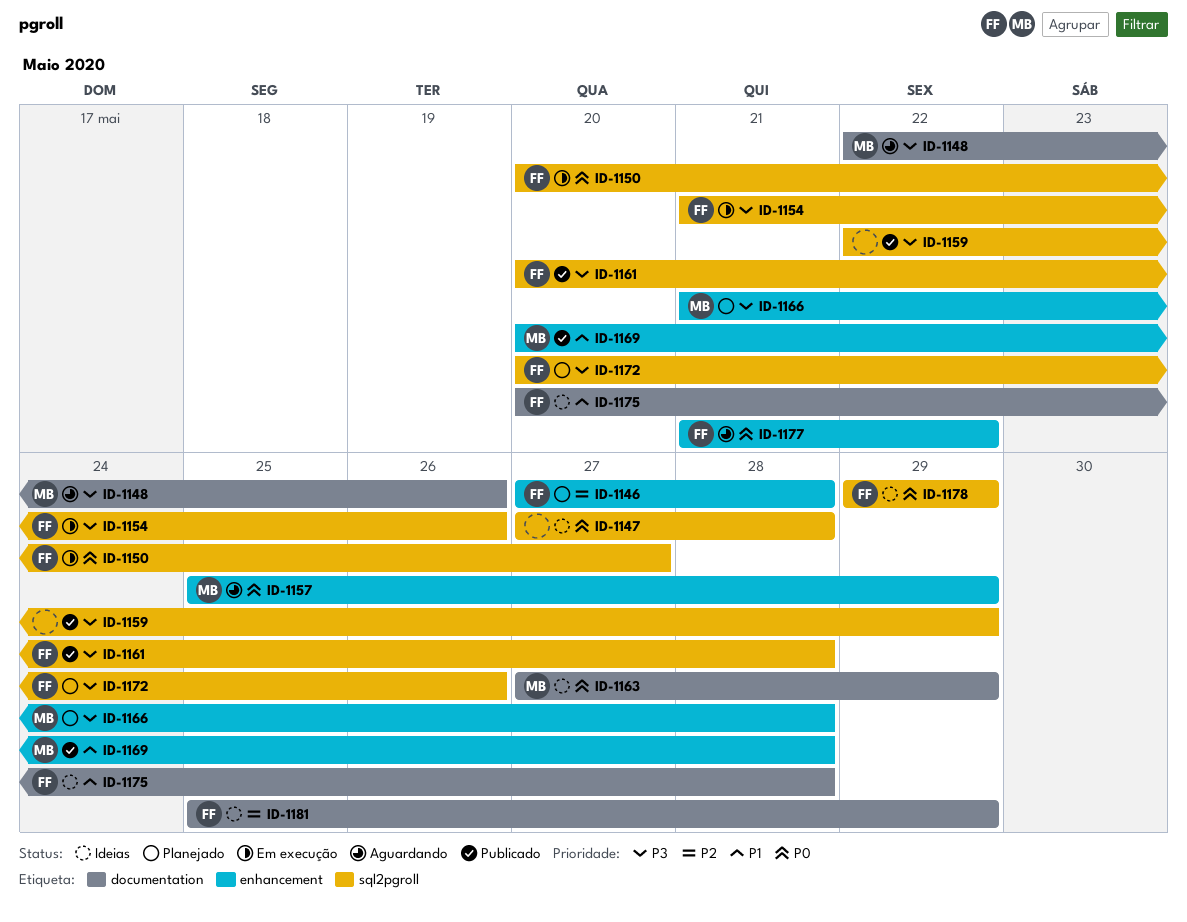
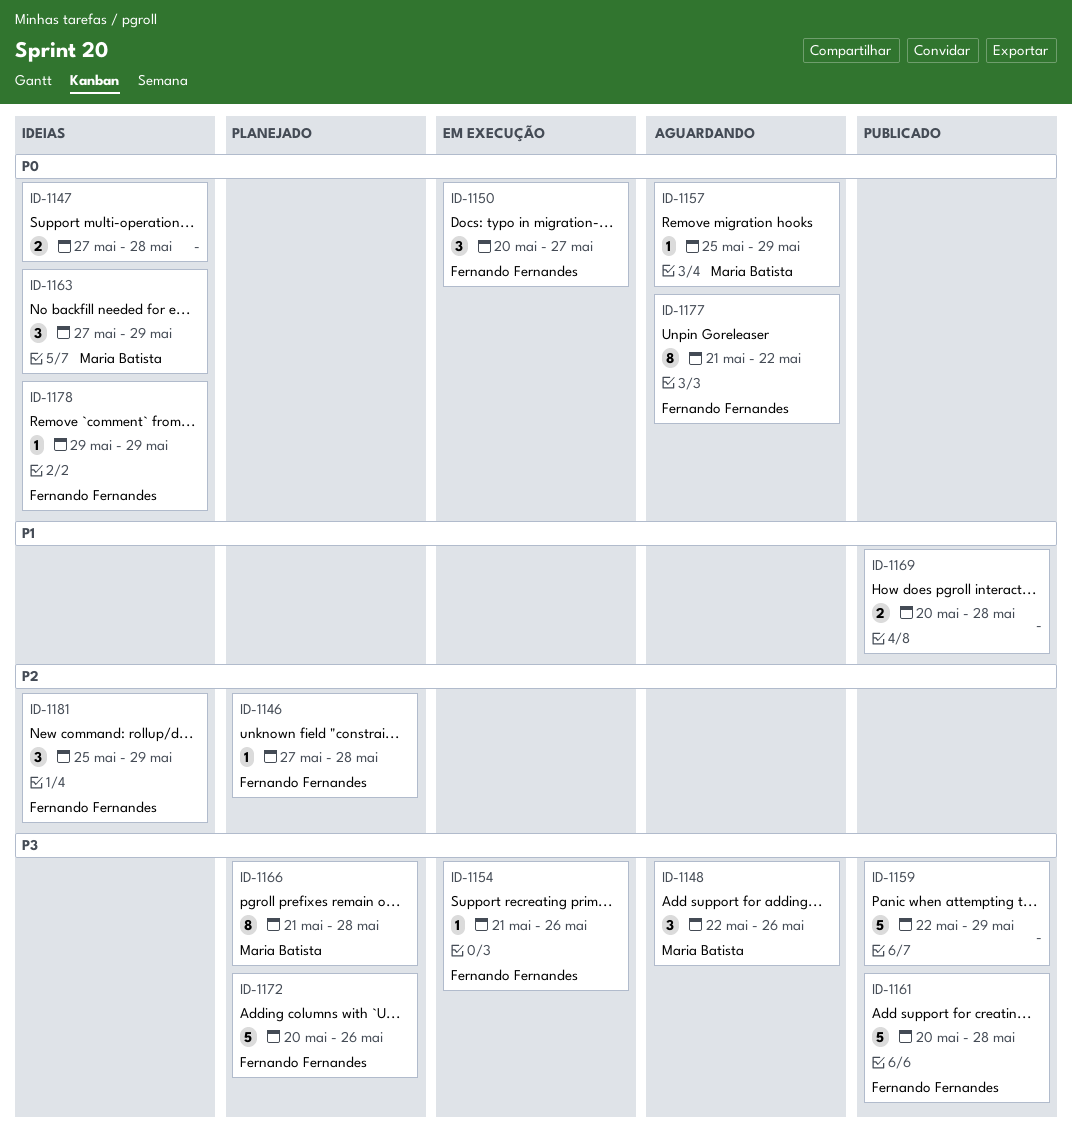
ID-1169, owner: Maria Batista -> none
ID-1175: present -> none

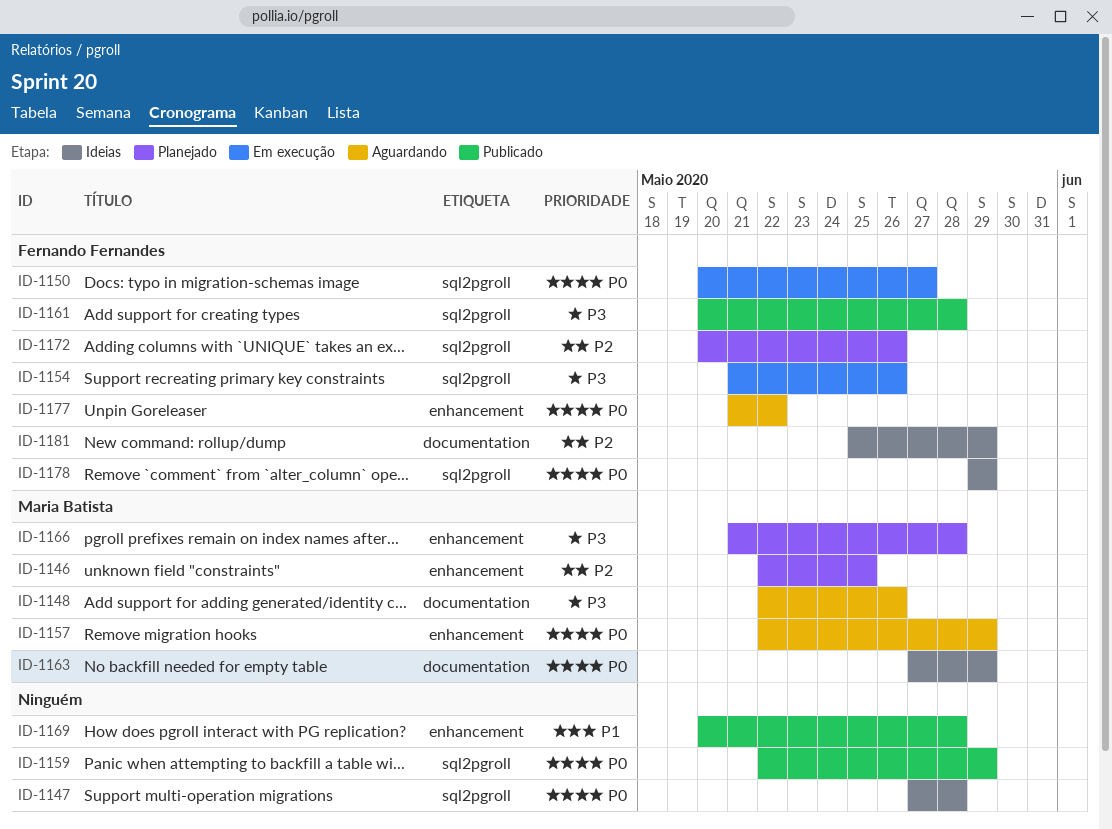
ID-1146, owner: Fernando Fernandes -> Maria Batista
ID-1146, start: May 27 -> May 22
ID-1146, due: May 28 -> May 25
ID-1157, start: May 25 -> May 22
ID-1159, priority: P3 -> P0
ID-1172, priority: P3 -> P2

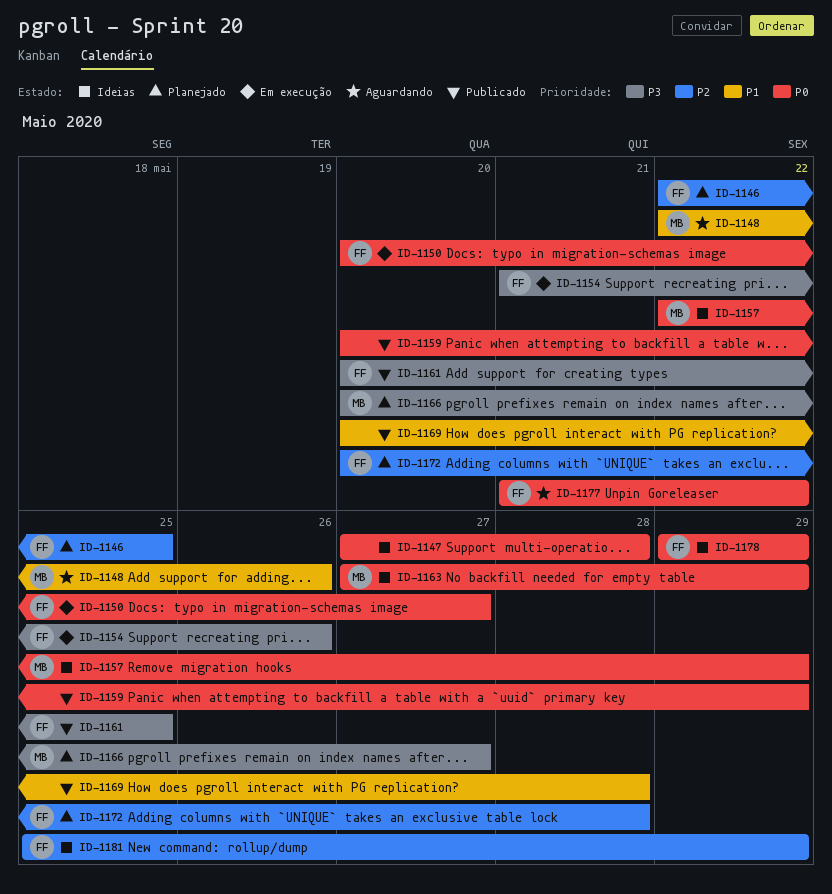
ID-1146, owner: Maria Batista -> Fernando Fernandes
ID-1148, priority: P3 -> P1
ID-1157, status: Aguardando -> Ideias
ID-1159, start: May 22 -> May 20
ID-1161, due: May 28 -> May 25
ID-1166, start: May 21 -> May 20
ID-1166, due: May 28 -> May 27
ID-1172, due: May 26 -> May 28

